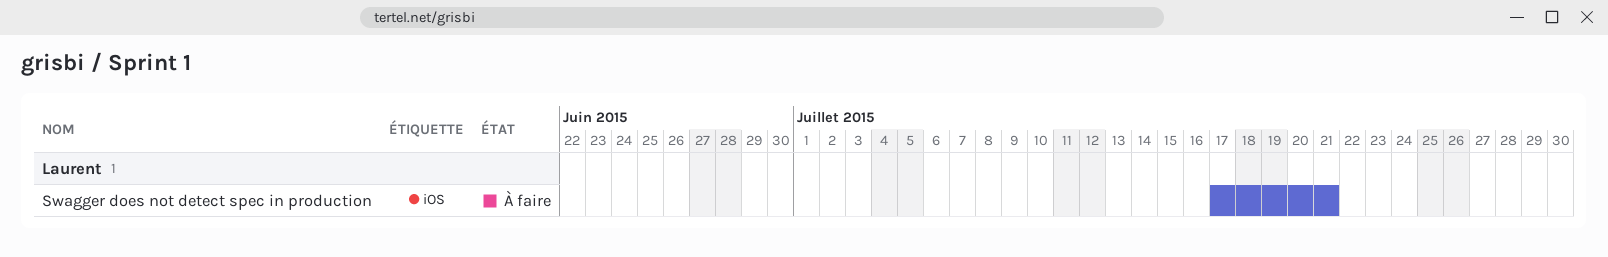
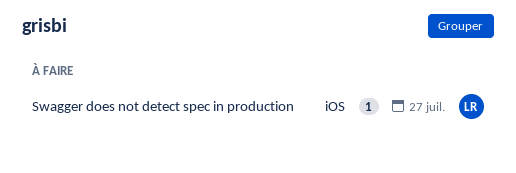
Swagger does not detect spec in production, due: Jul 21 -> Jul 27

